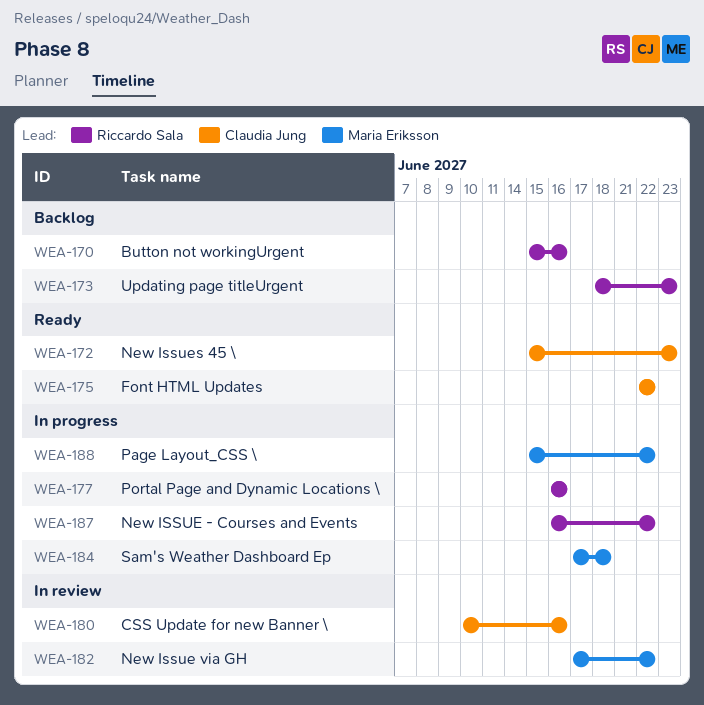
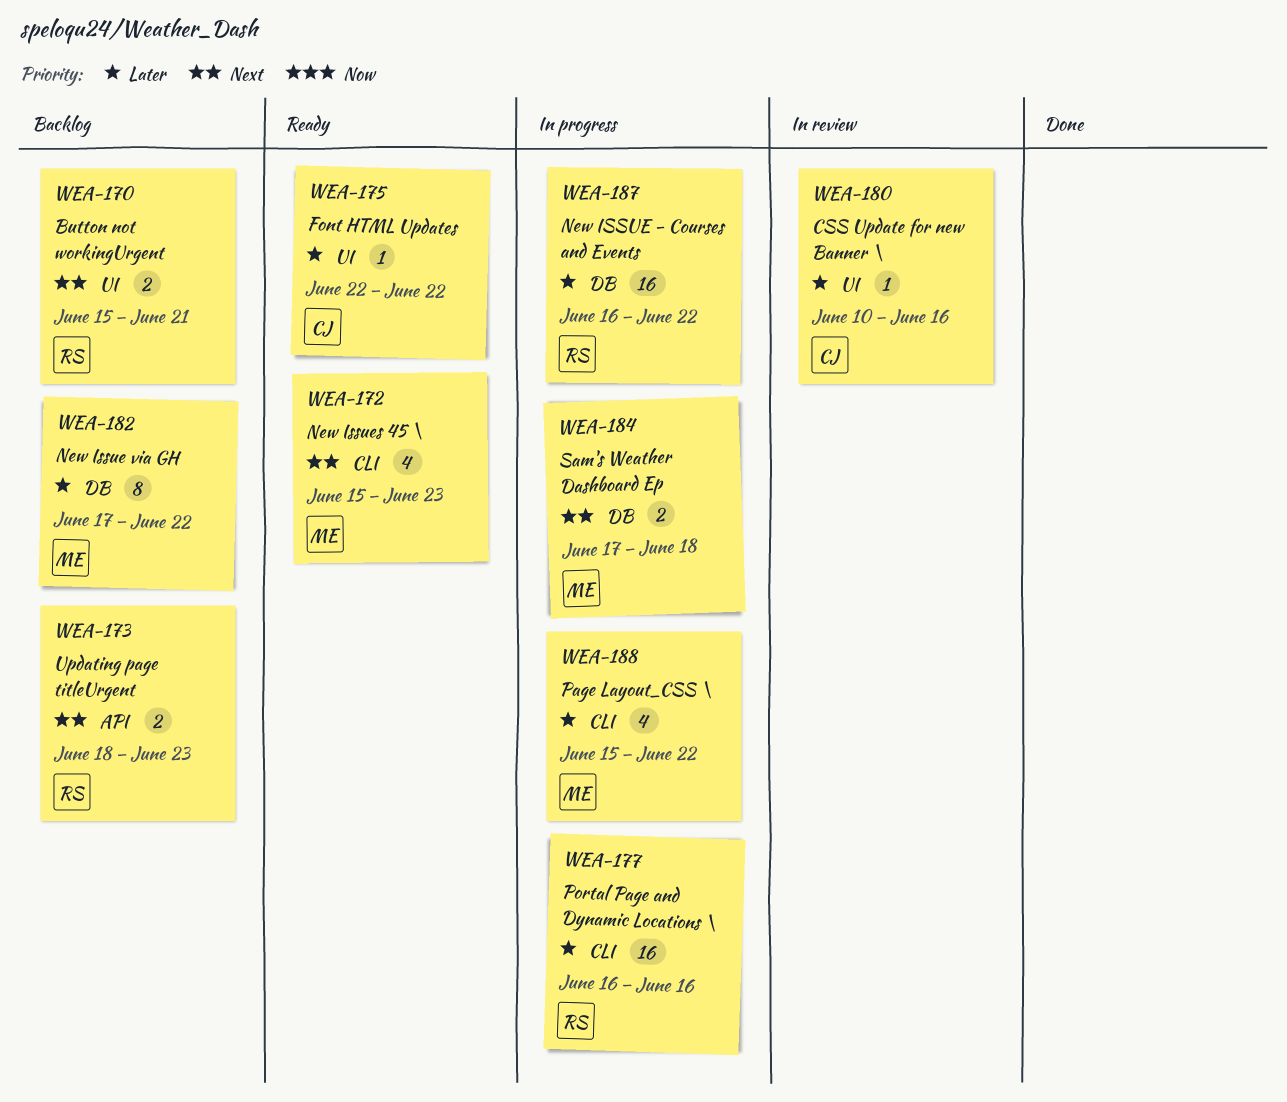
WEA-170, due: Jun 16 -> Jun 21
WEA-172, owner: Claudia Jung -> Maria Eriksson
WEA-182, status: In review -> Backlog

